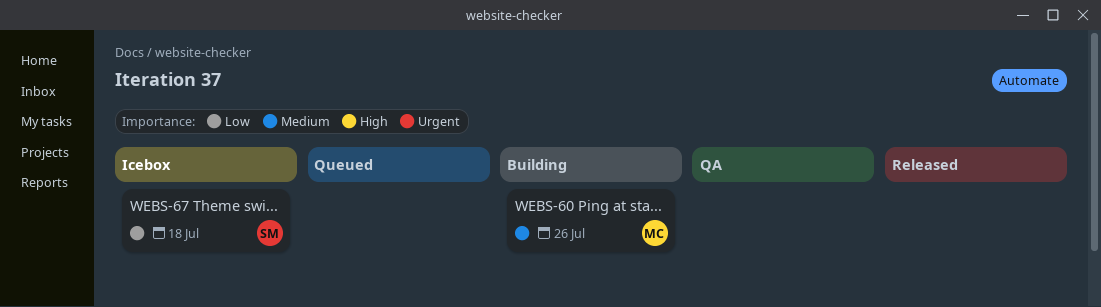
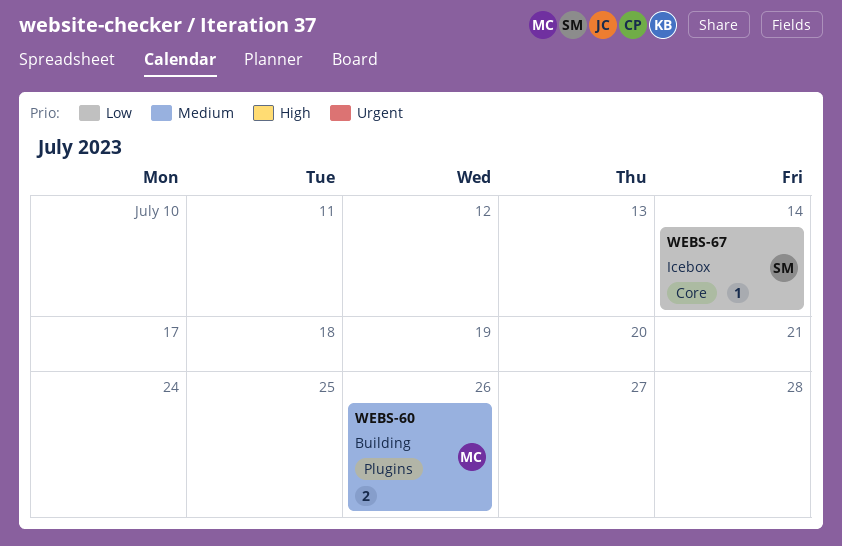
WEBS-67, due: Jul 18 -> Jul 14

